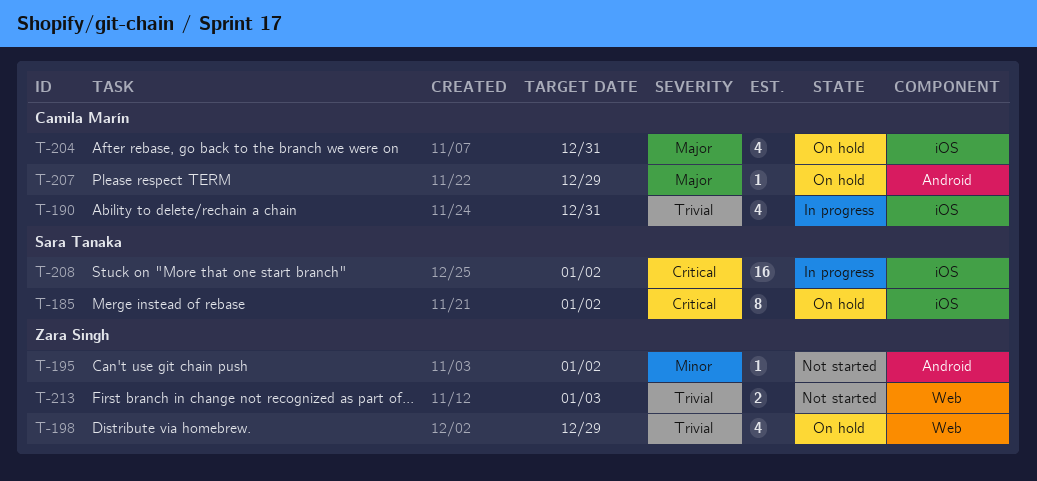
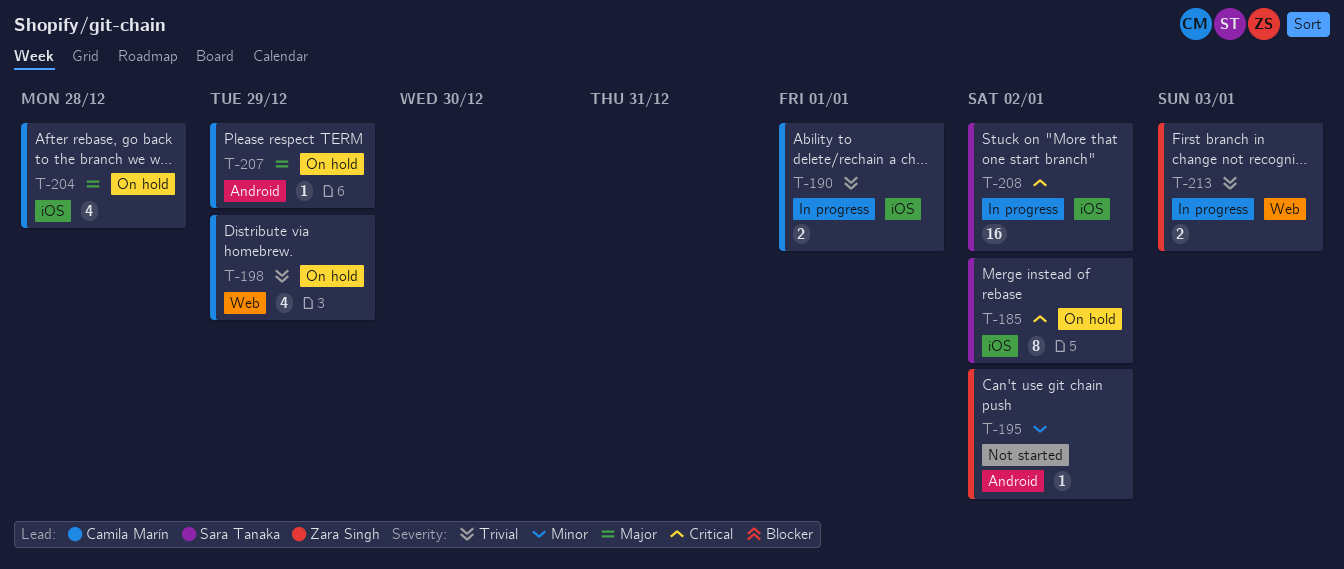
T-190, estimate: 4 -> 2
T-190, due: Dec 31 -> Jan 1
T-198, owner: Zara Singh -> Camila Marín
T-204, due: Dec 31 -> Dec 28
T-213, status: Not started -> In progress

